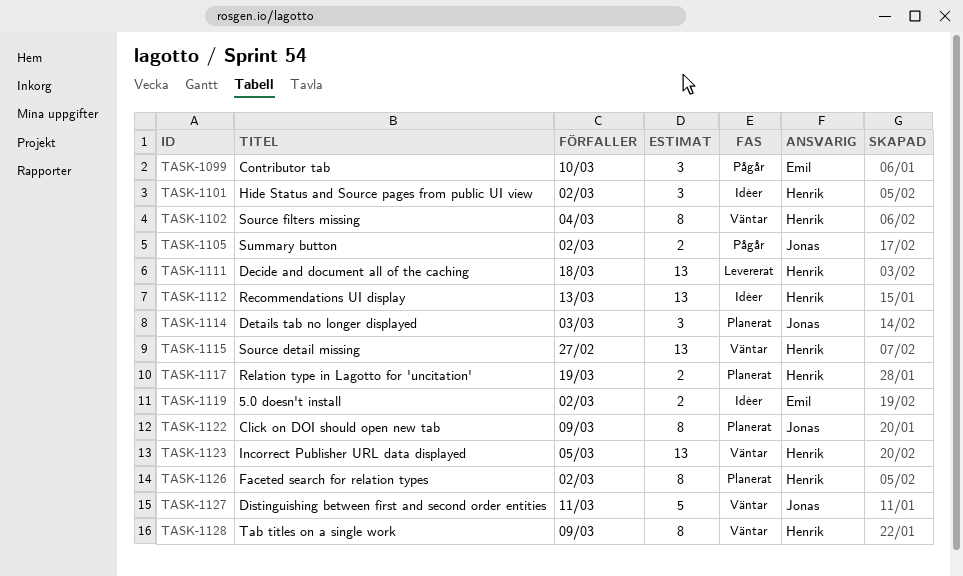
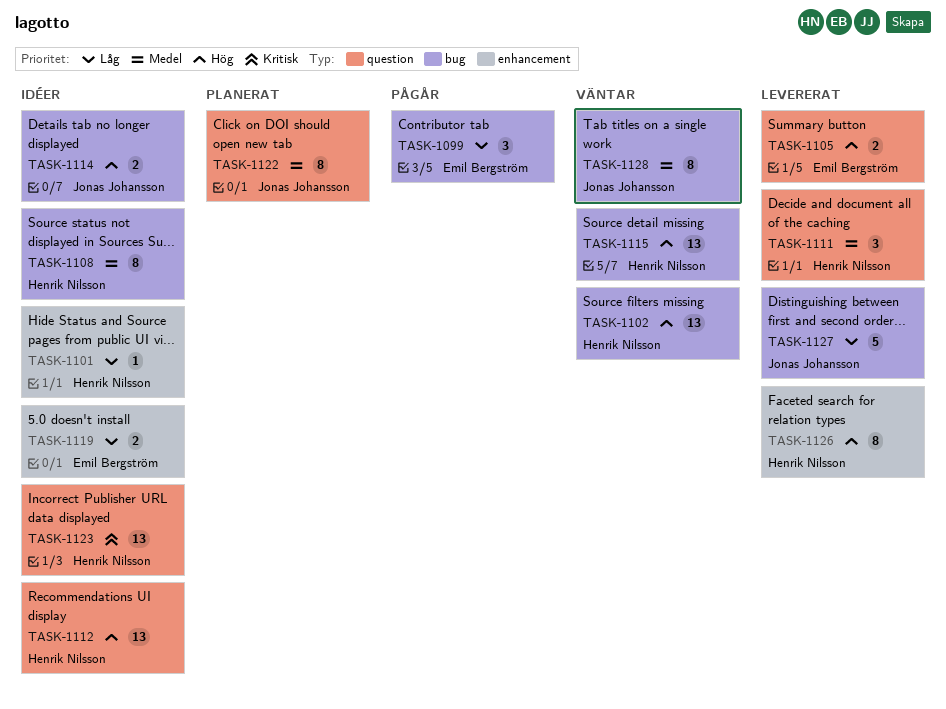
TASK-1101, estimate: 3 -> 1
TASK-1102, estimate: 8 -> 13
TASK-1105, status: Pågår -> Levererat
TASK-1105, owner: Jonas Johansson -> Emil Bergström
TASK-1108: none -> present
TASK-1111, estimate: 13 -> 3
TASK-1114, status: Planerat -> Idéer
TASK-1114, estimate: 3 -> 2
TASK-1117: present -> none
TASK-1123, status: Väntar -> Idéer
TASK-1126, status: Planerat -> Levererat
TASK-1127, status: Väntar -> Levererat
TASK-1128, owner: Henrik Nilsson -> Jonas Johansson

